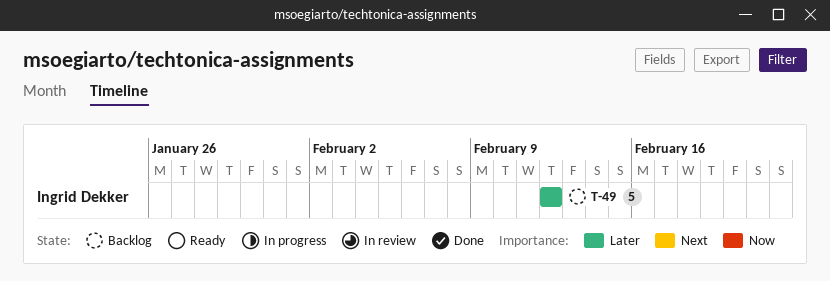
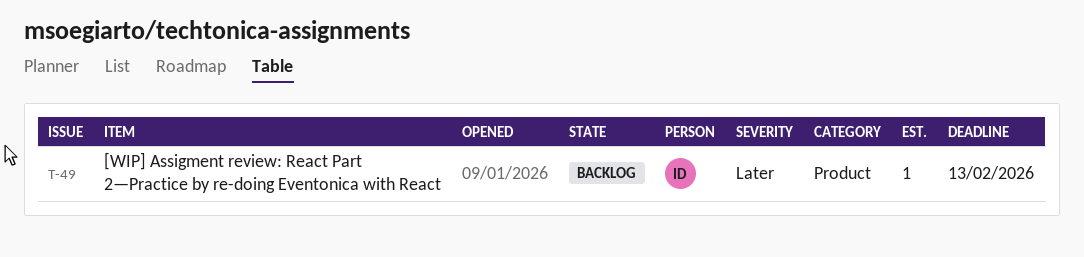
T-49, estimate: 5 -> 1
T-49, due: Feb 12 -> Feb 13

